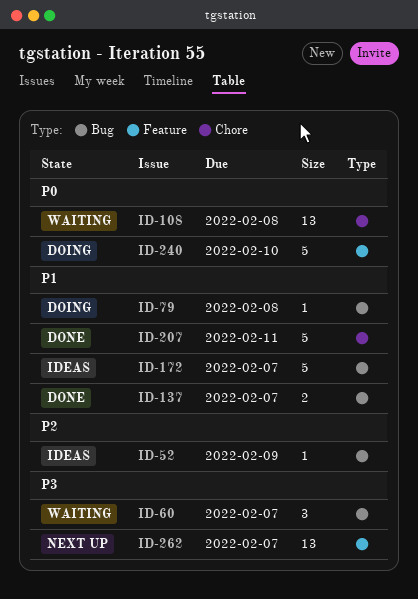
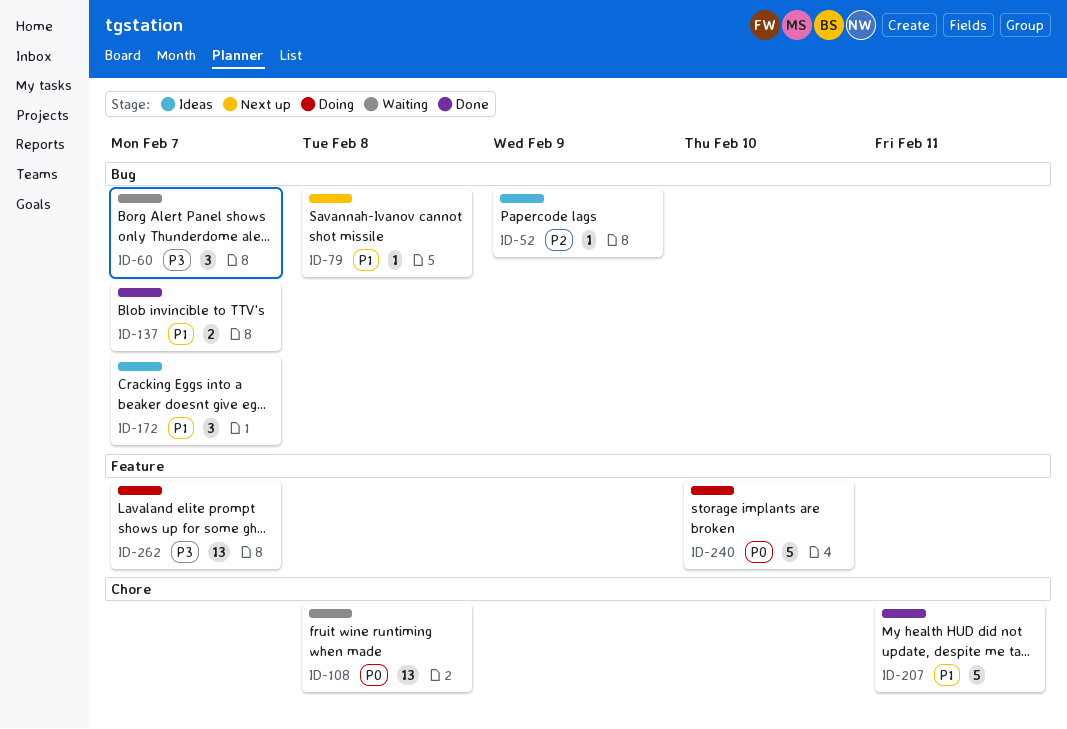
ID-79, status: Doing -> Next up
ID-172, estimate: 5 -> 3
ID-262, status: Next up -> Doing

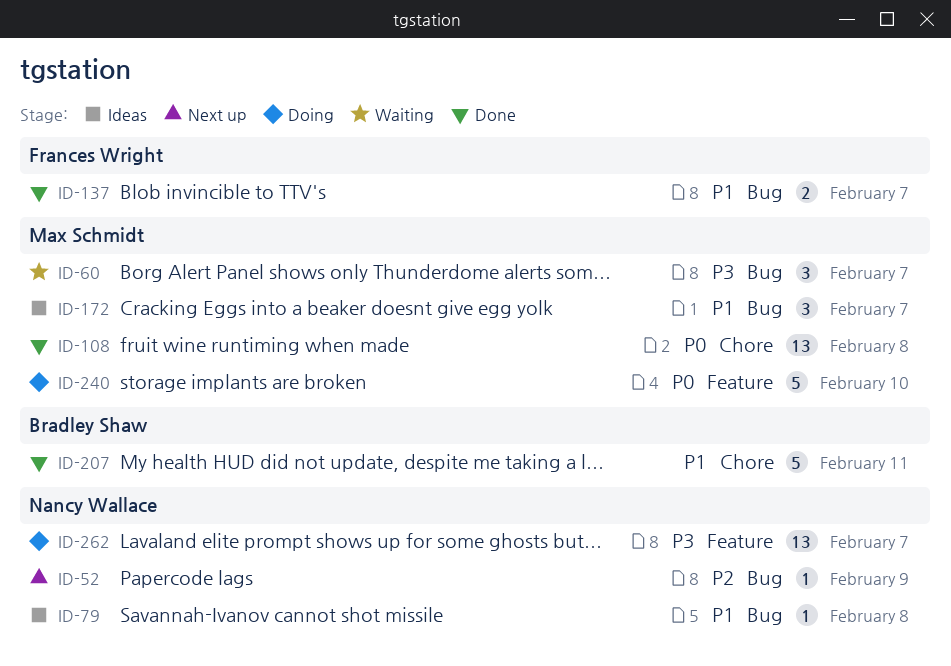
ID-52, status: Ideas -> Next up
ID-79, status: Next up -> Ideas
ID-108, status: Waiting -> Done

